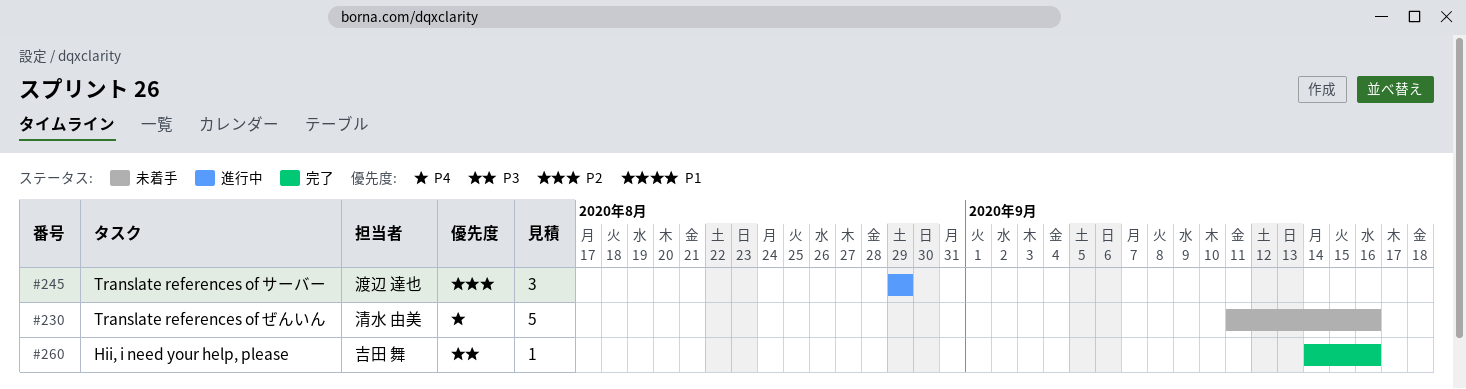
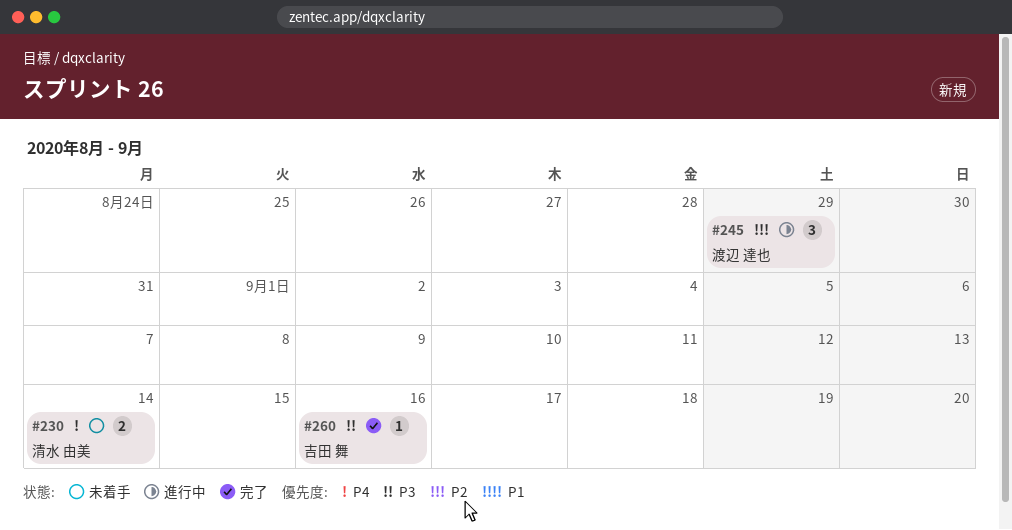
#230, estimate: 5 -> 2
#230, due: Sep 16 -> Sep 14

